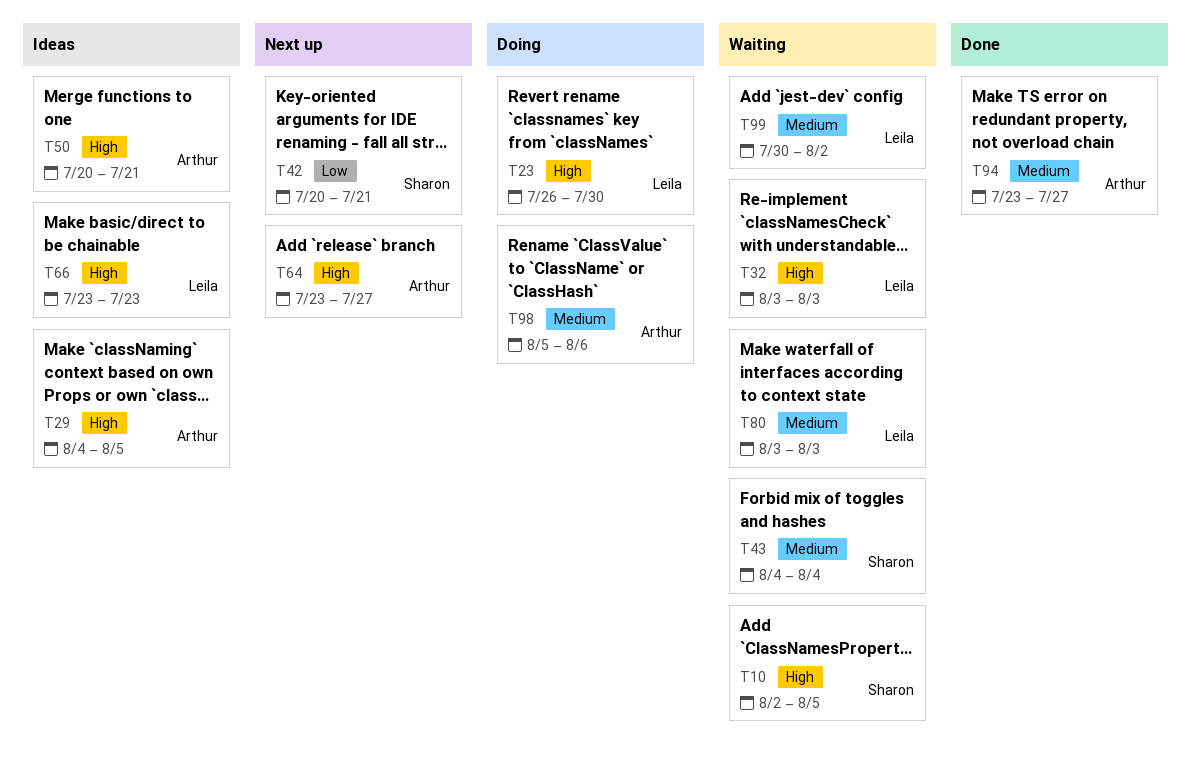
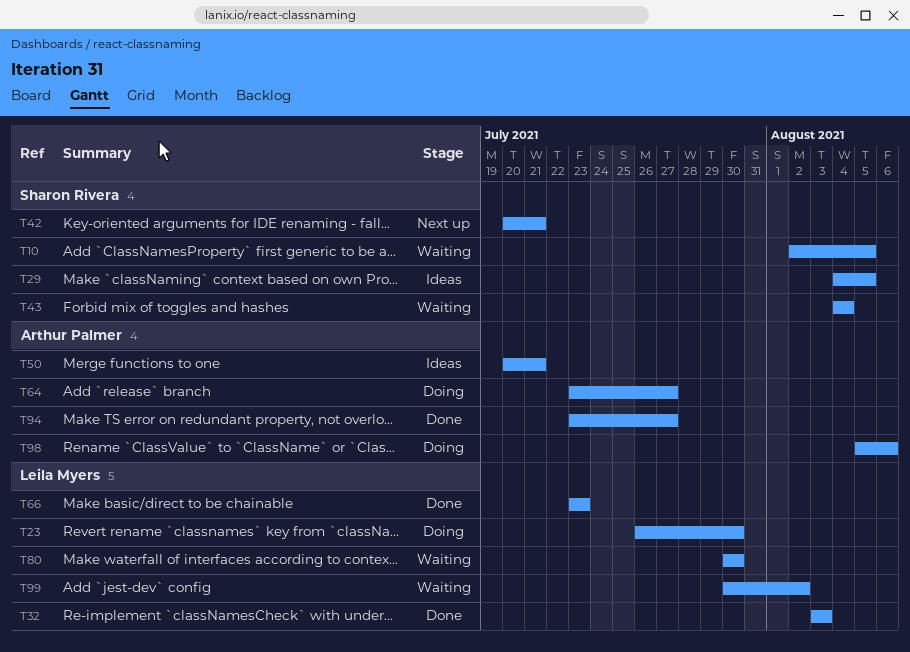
T29, owner: Arthur Palmer -> Sharon Rivera
T32, status: Waiting -> Done
T64, status: Next up -> Doing
T66, status: Ideas -> Done
T80, start: Aug 3 -> Jul 30
T80, due: Aug 3 -> Jul 30

